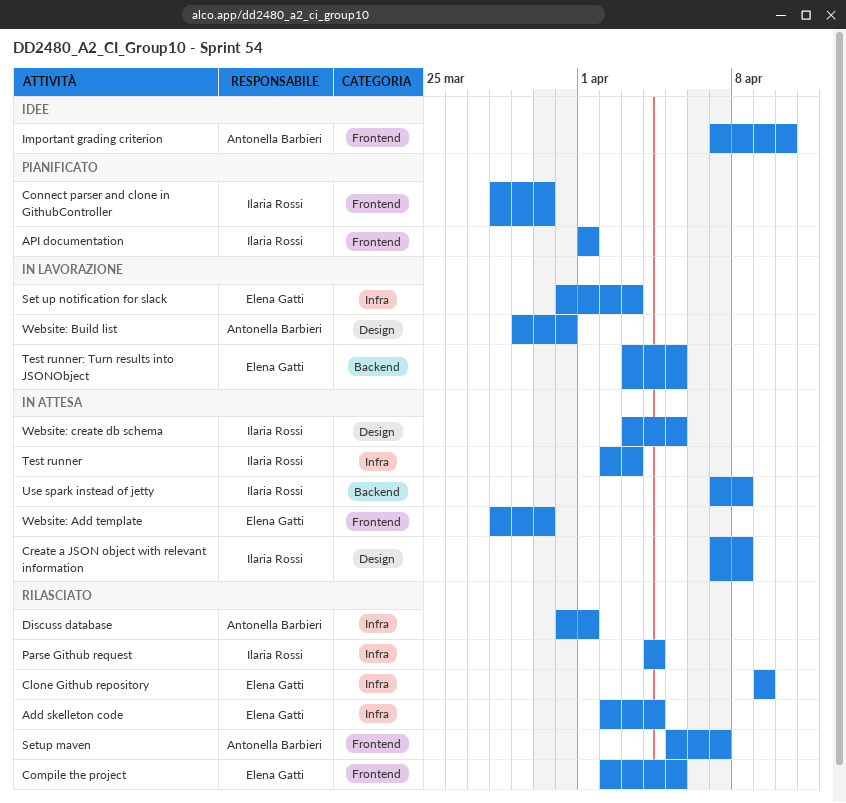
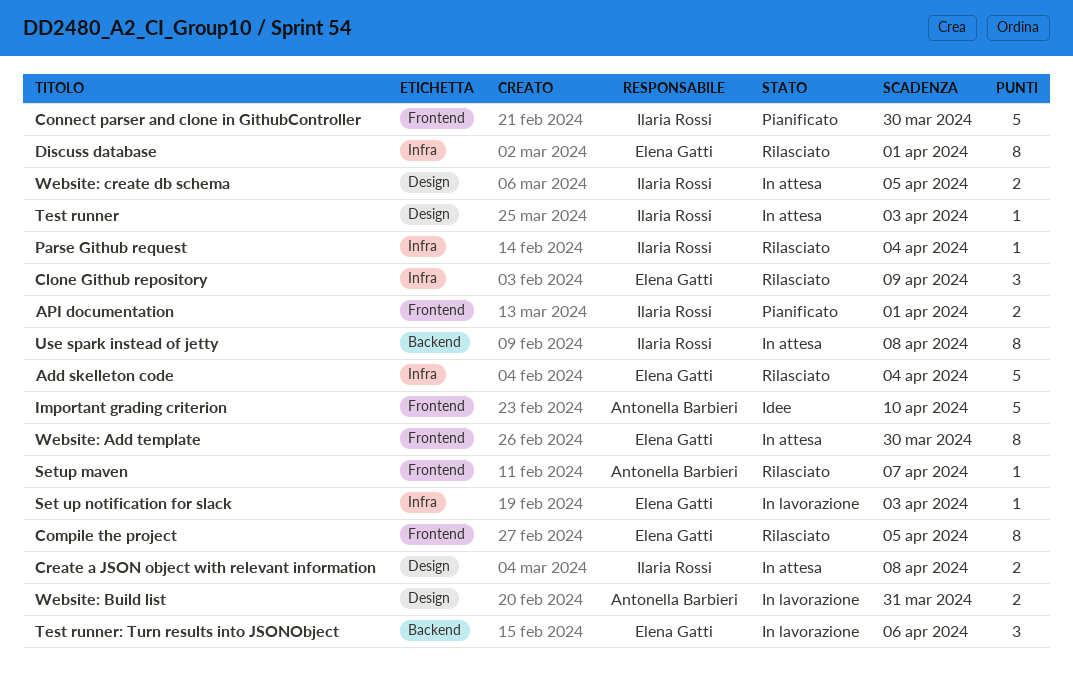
Discuss database, owner: Antonella Barbieri -> Elena Gatti
Test runner, label: Infra -> Design
Test runner: Turn results into JSONObject, due: Apr 5 -> Apr 6

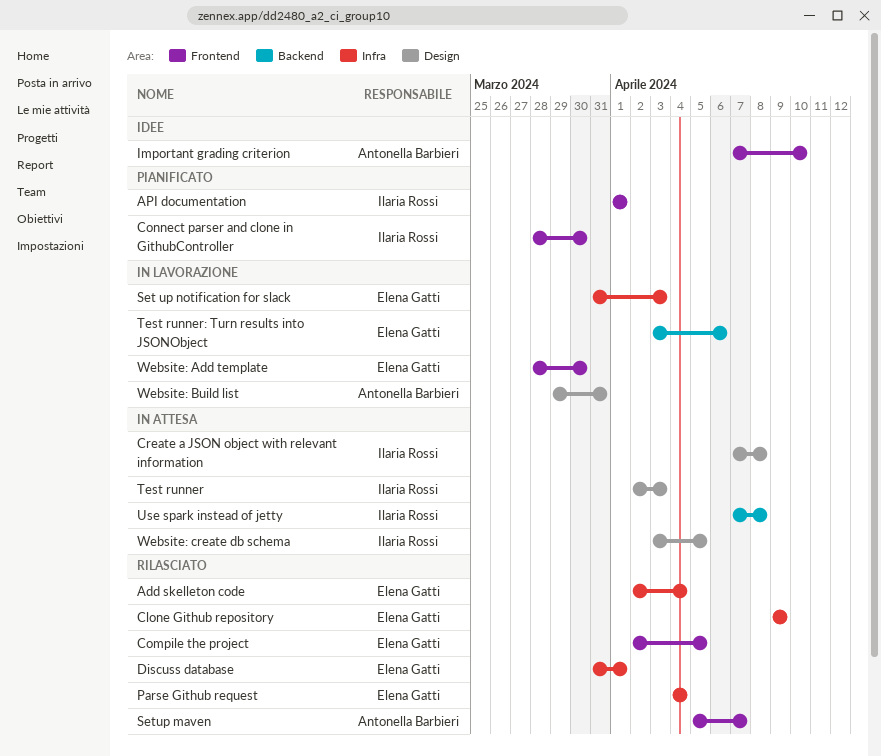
Parse Github request, owner: Ilaria Rossi -> Elena Gatti
Website: Add template, status: In attesa -> In lavorazione

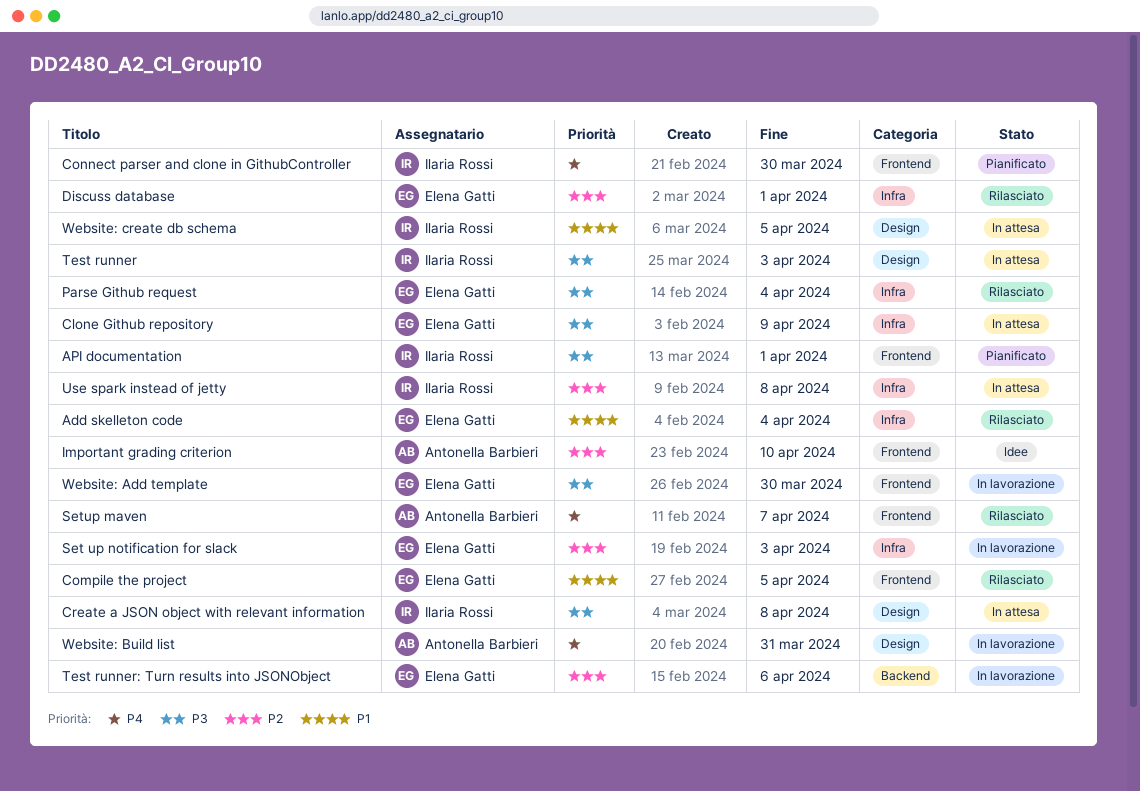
Clone Github repository, status: Rilasciato -> In attesa
Use spark instead of jetty, label: Backend -> Infra

